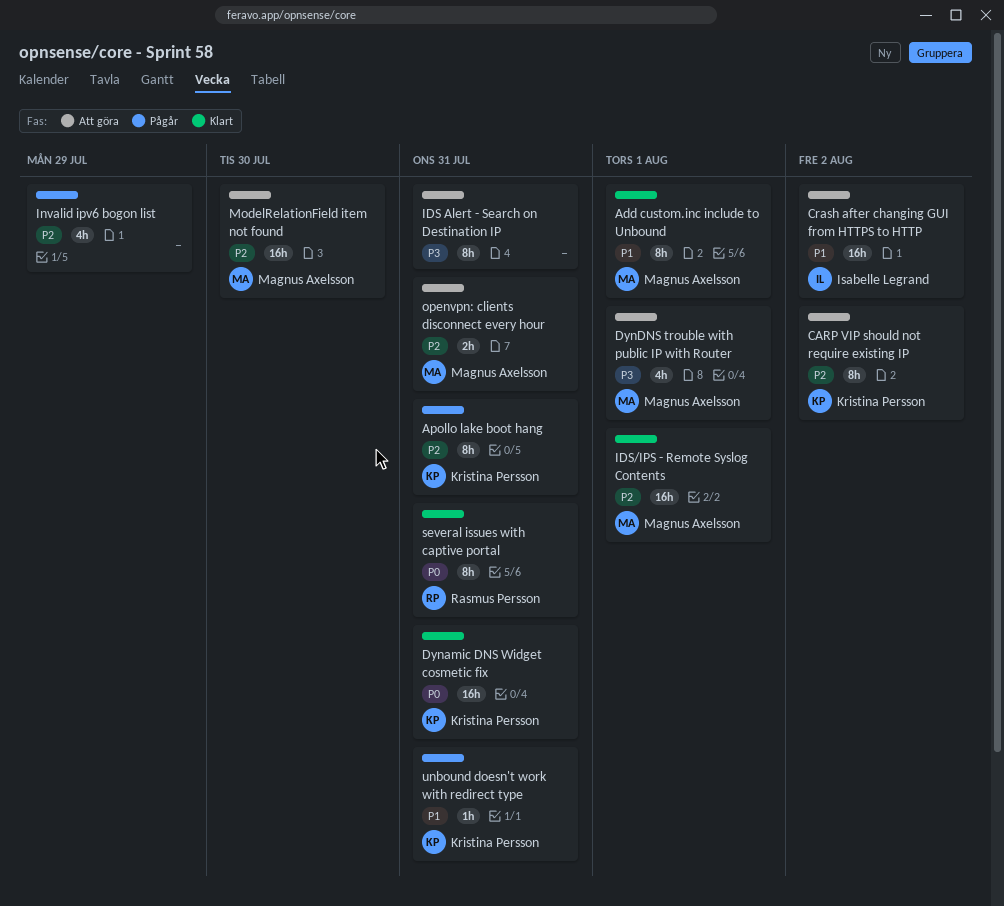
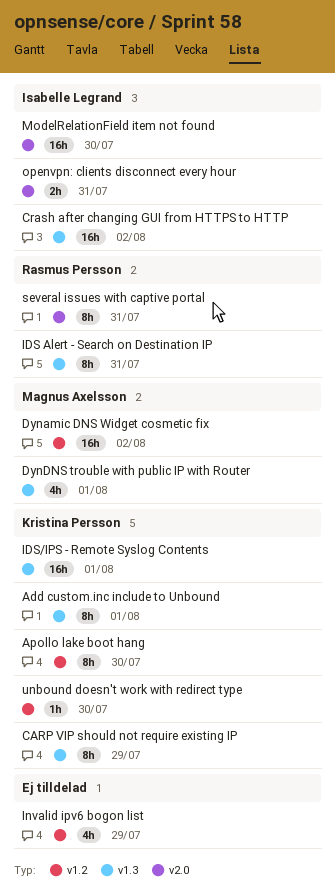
Add custom.inc include to Unbound, owner: Magnus Axelsson -> Kristina Persson
Apollo lake boot hang, due: Jul 31 -> Jul 30
CARP VIP should not require existing IP, due: Aug 2 -> Jul 29
Dynamic DNS Widget cosmetic fix, owner: Kristina Persson -> Magnus Axelsson
Dynamic DNS Widget cosmetic fix, due: Jul 31 -> Aug 2
IDS Alert - Search on Destination IP, owner: none -> Rasmus Persson
IDS/IPS - Remote Syslog Contents, owner: Magnus Axelsson -> Kristina Persson
ModelRelationField item not found, owner: Magnus Axelsson -> Isabelle Legrand
openvpn: clients disconnect every hour, owner: Magnus Axelsson -> Isabelle Legrand
unbound doesn't work with redirect type, due: Jul 31 -> Jul 30

